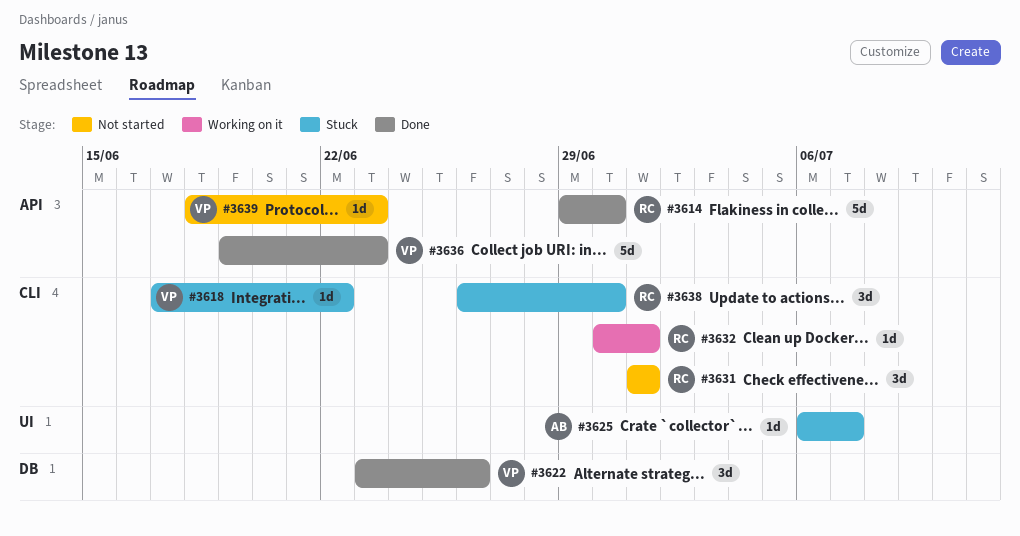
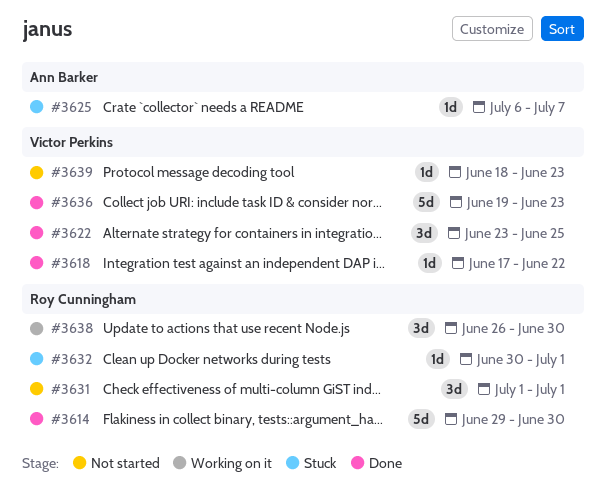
#3618, status: Stuck -> Done
#3622, due: Jun 26 -> Jun 25
#3632, status: Working on it -> Stuck
#3638, status: Stuck -> Working on it

